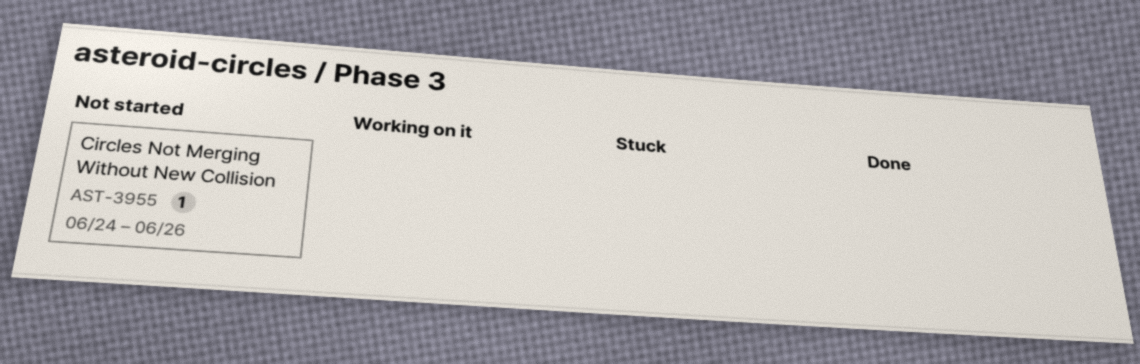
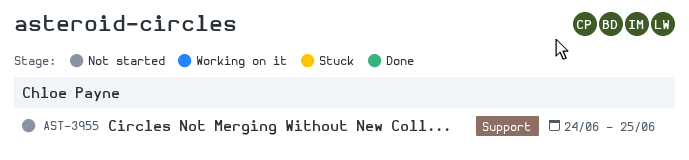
AST-3955, due: Jun 26 -> Jun 25

